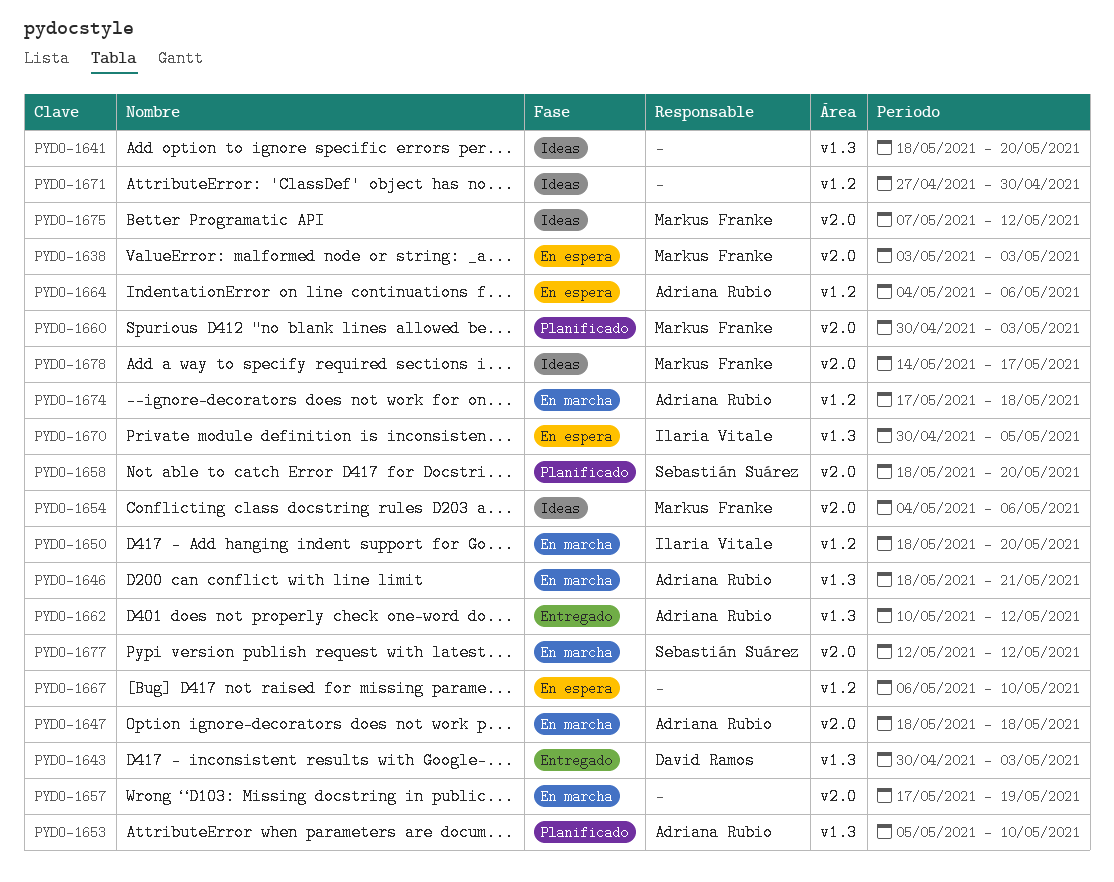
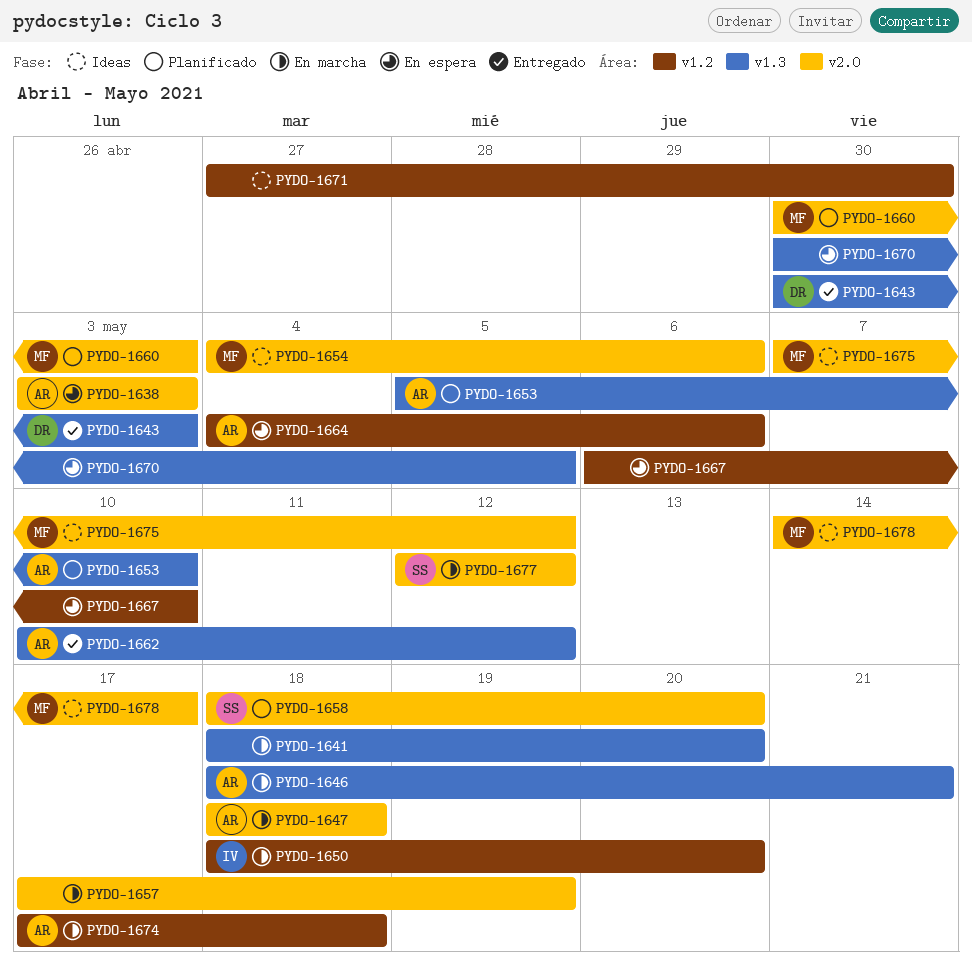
PYDO-1638, owner: Markus Franke -> Adriana Rubio
PYDO-1641, status: Ideas -> En marcha
PYDO-1670, owner: Ilaria Vitale -> none

